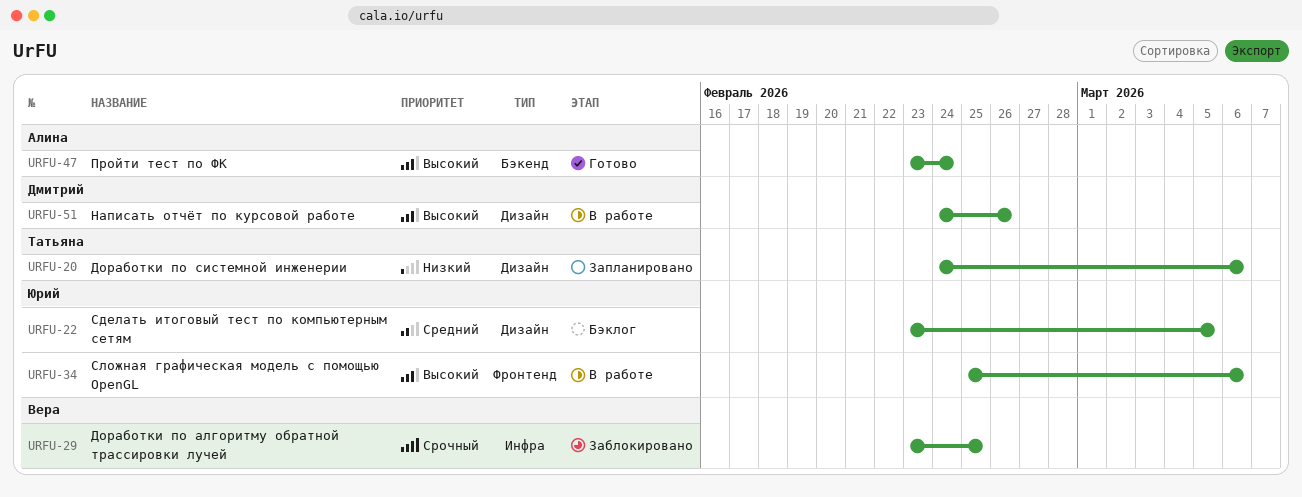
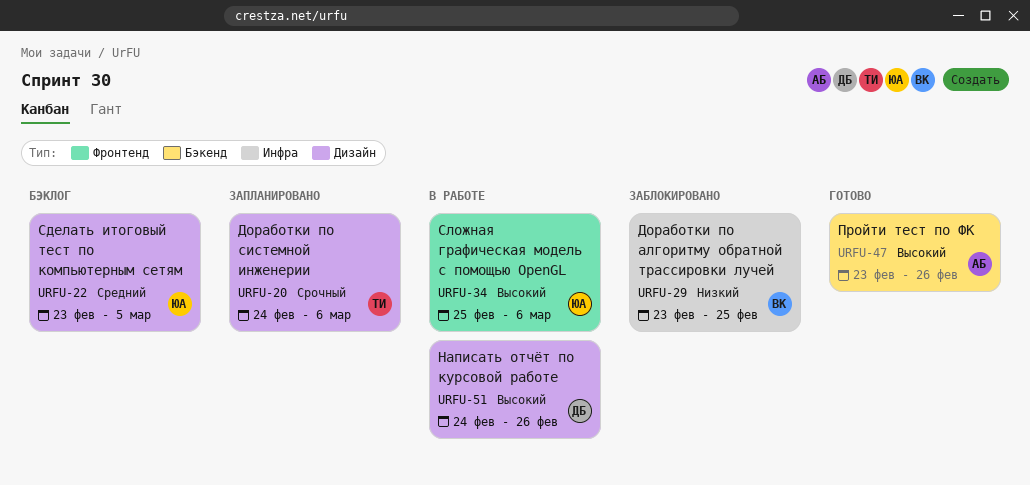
URFU-20, priority: Низкий -> Срочный
URFU-29, priority: Срочный -> Низкий
URFU-47, due: Feb 24 -> Feb 26

